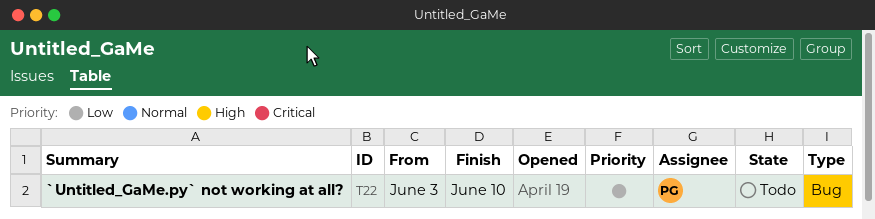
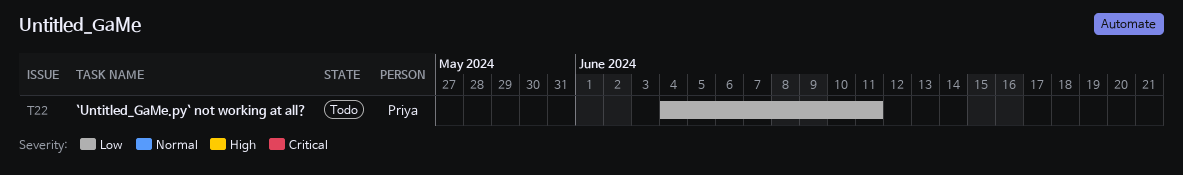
T22, start: Jun 3 -> Jun 4
T22, due: Jun 10 -> Jun 11

